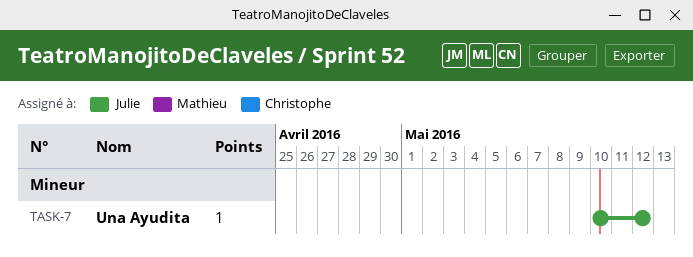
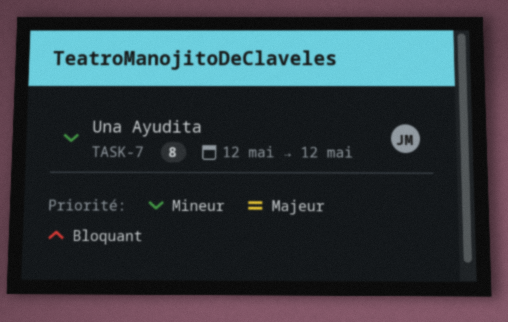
TASK-7, estimate: 1 -> 8
TASK-7, start: May 10 -> May 12

